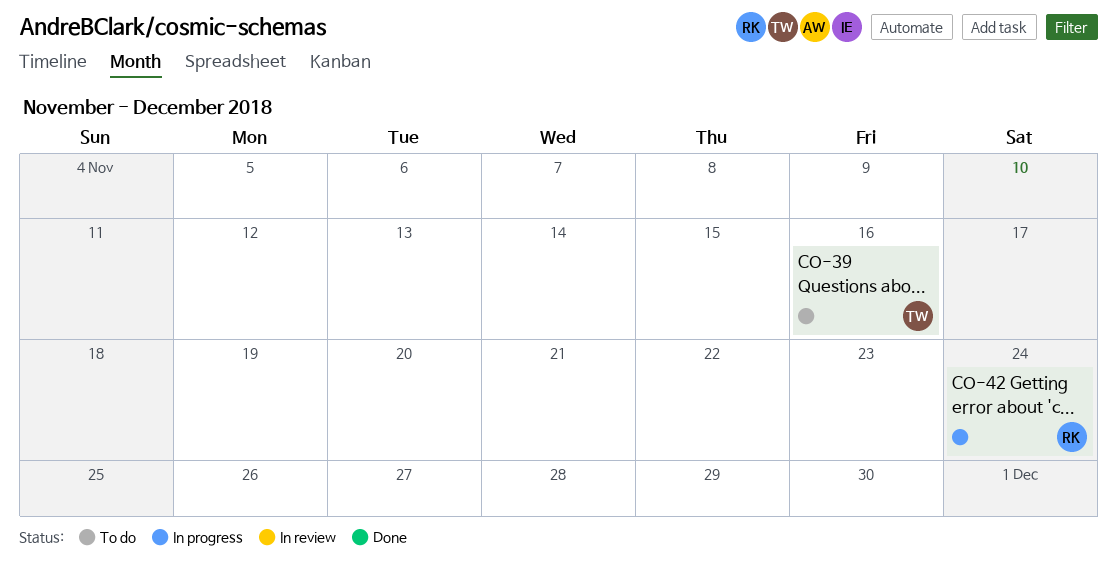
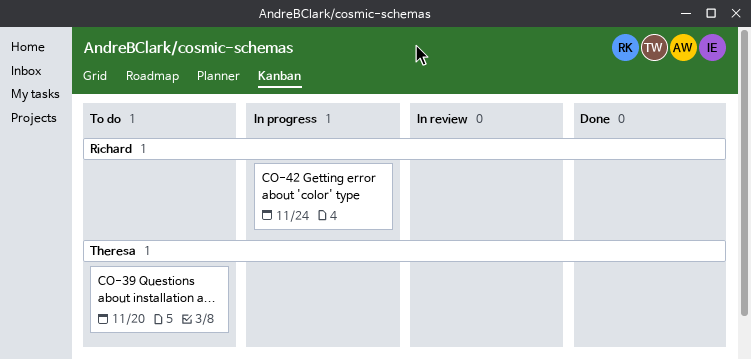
CO-39, due: Nov 16 -> Nov 20

